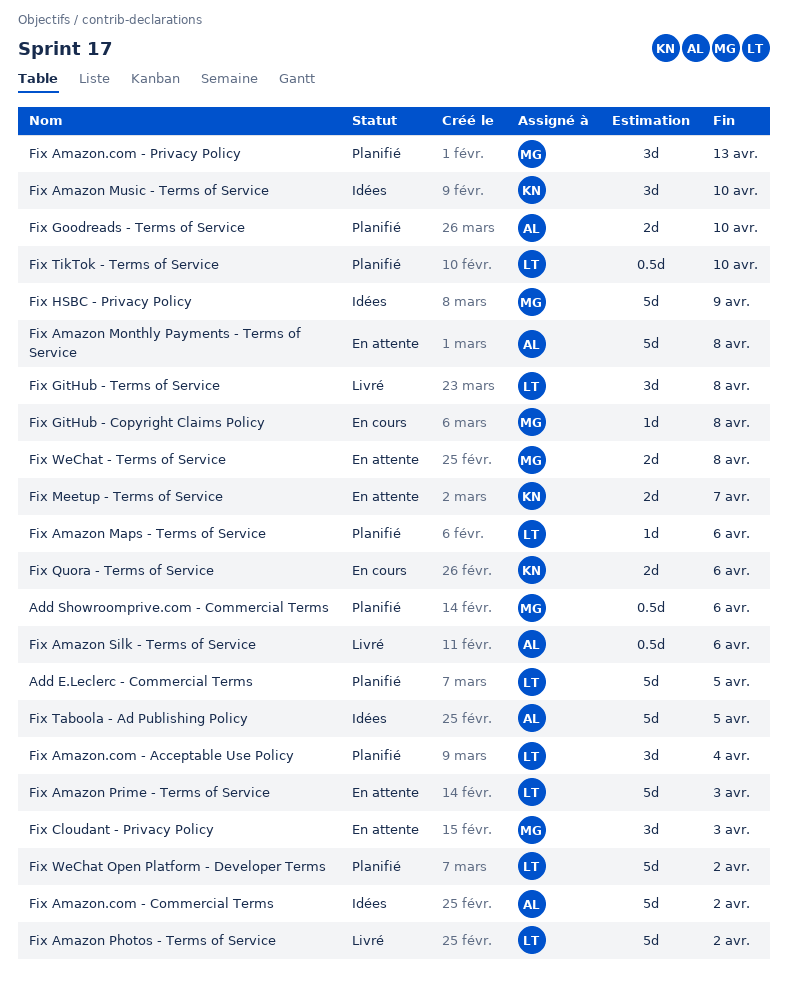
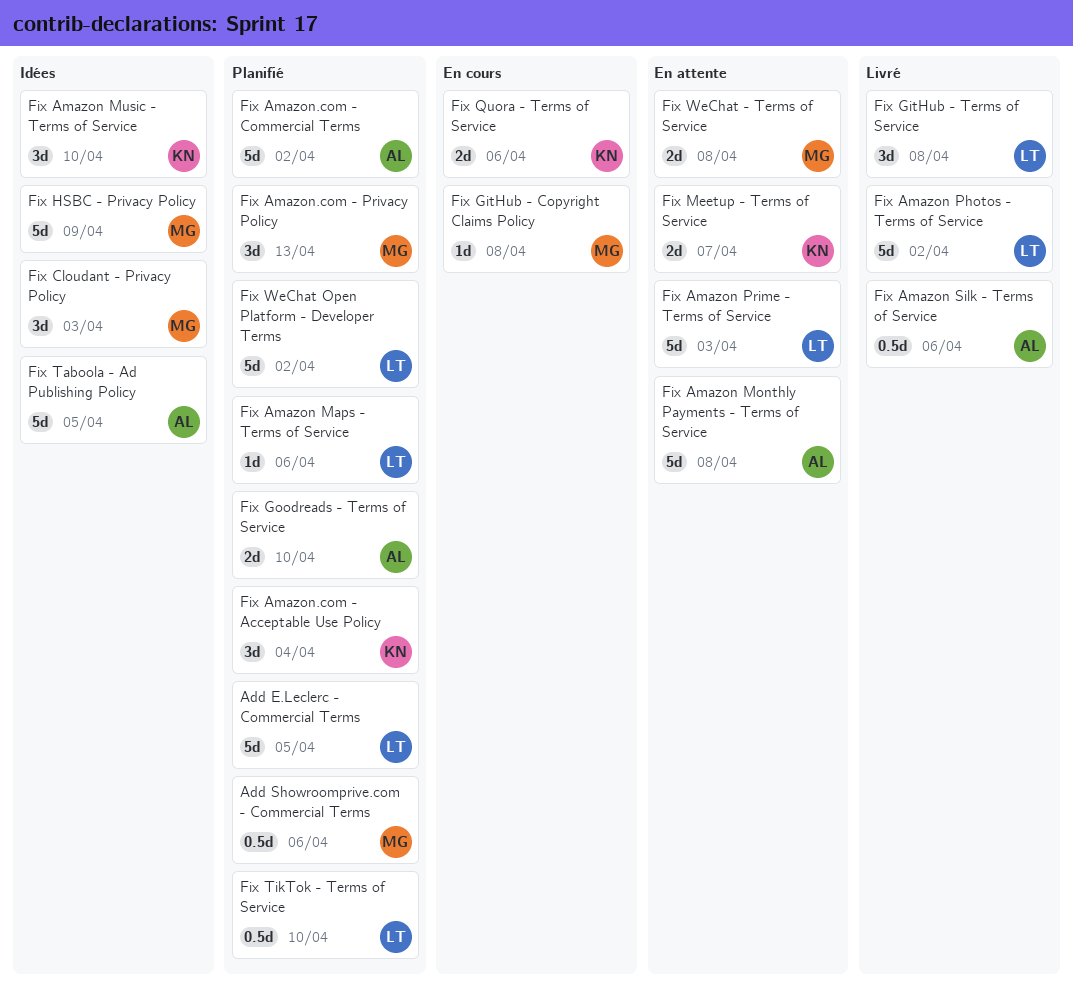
Fix Amazon.com - Acceptable Use Policy, owner: LT -> KN
Fix Amazon.com - Commercial Terms, status: Idées -> Planifié
Fix Cloudant - Privacy Policy, status: En attente -> Idées

